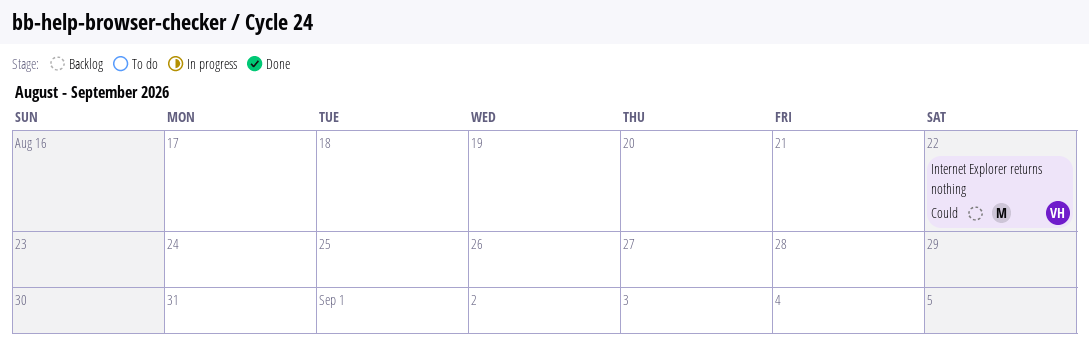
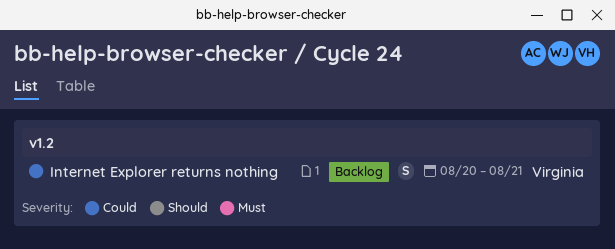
Internet Explorer returns nothing, estimate: M -> S
Internet Explorer returns nothing, due: Aug 22 -> Aug 21

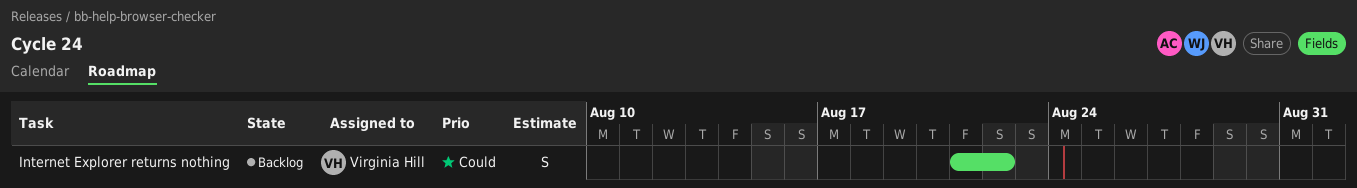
Internet Explorer returns nothing, start: Aug 20 -> Aug 21
Internet Explorer returns nothing, due: Aug 21 -> Aug 22

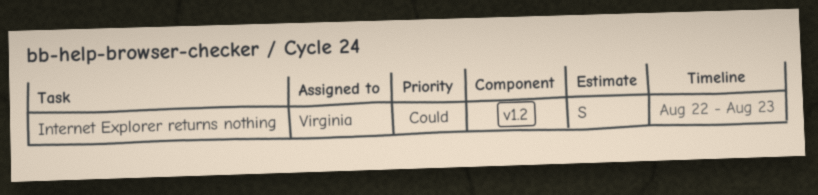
Internet Explorer returns nothing, start: Aug 21 -> Aug 22
Internet Explorer returns nothing, due: Aug 22 -> Aug 23

